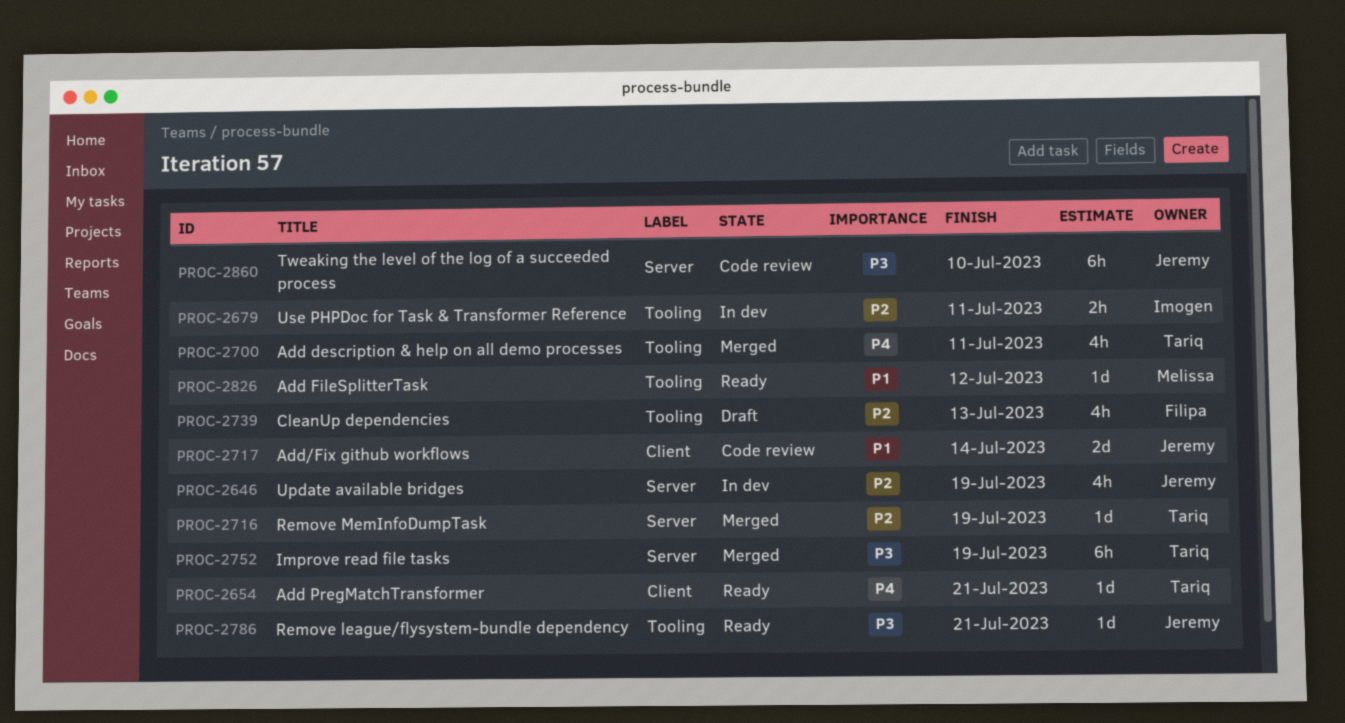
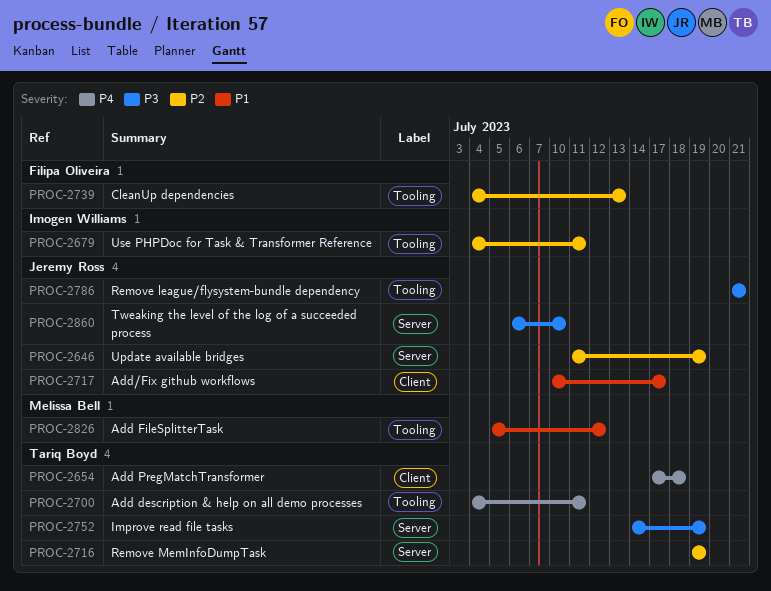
PROC-2654, due: Jul 21 -> Jul 18
PROC-2717, due: Jul 14 -> Jul 17

